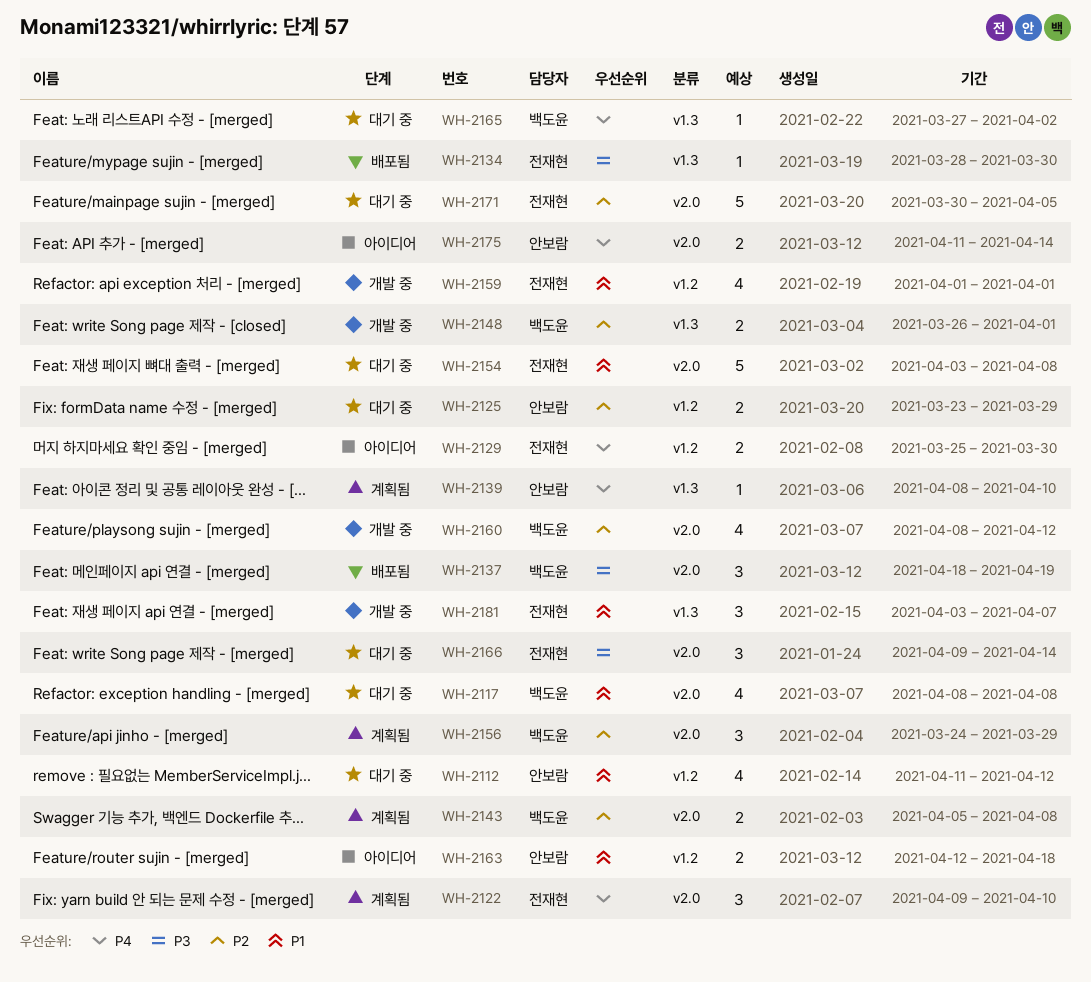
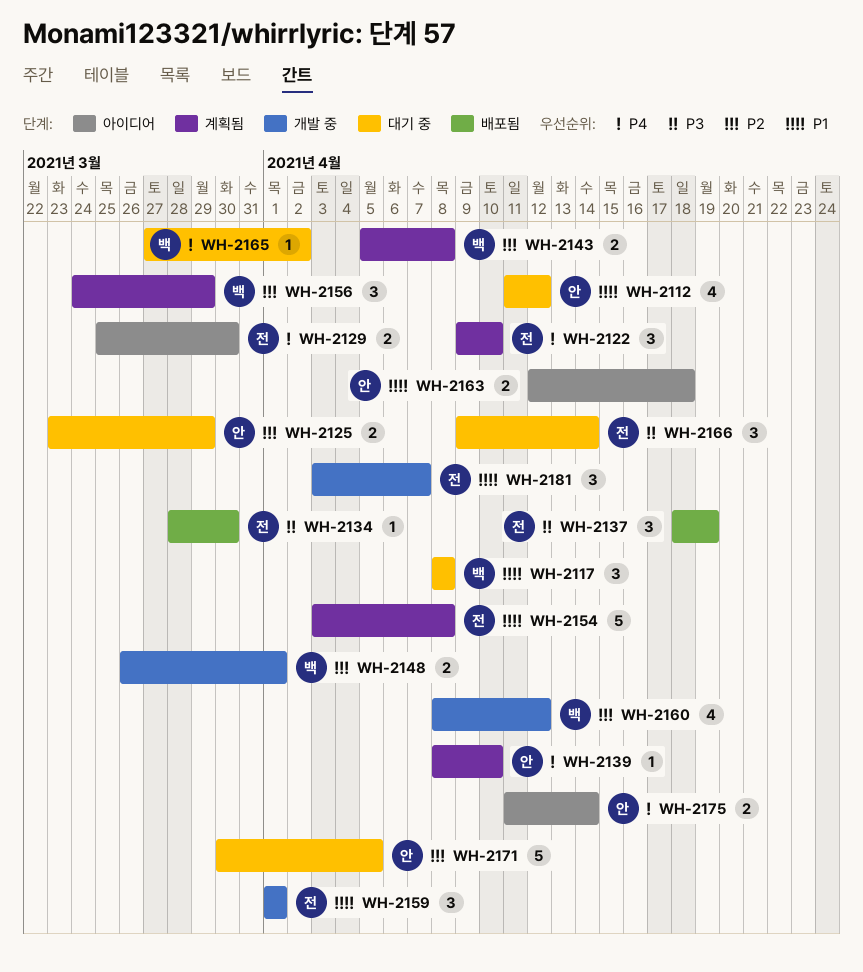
WH-2117, estimate: 4 -> 3
WH-2137, owner: 백도윤 -> 전재현
WH-2154, status: 대기 중 -> 계획됨
WH-2159, estimate: 4 -> 3
WH-2171, owner: 전재현 -> 안보람

